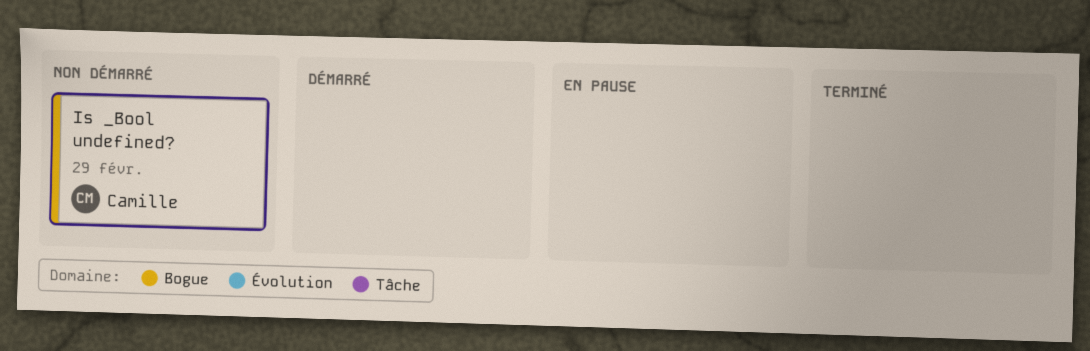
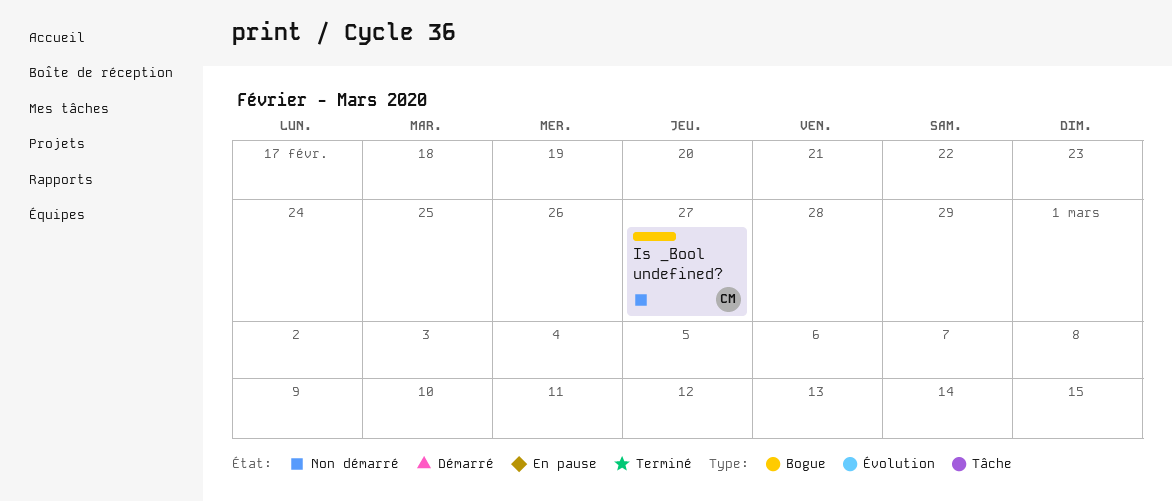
Is _Bool undefined?, due: Feb 29 -> Feb 27

